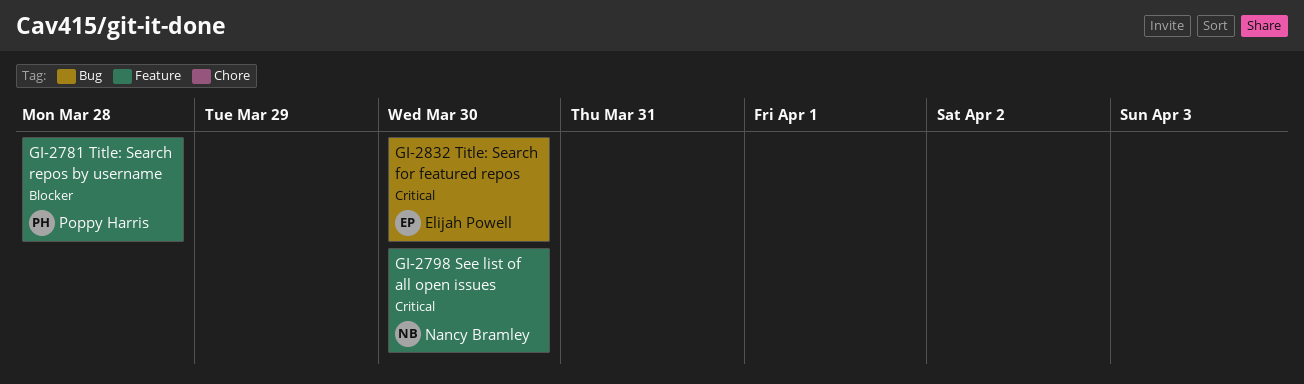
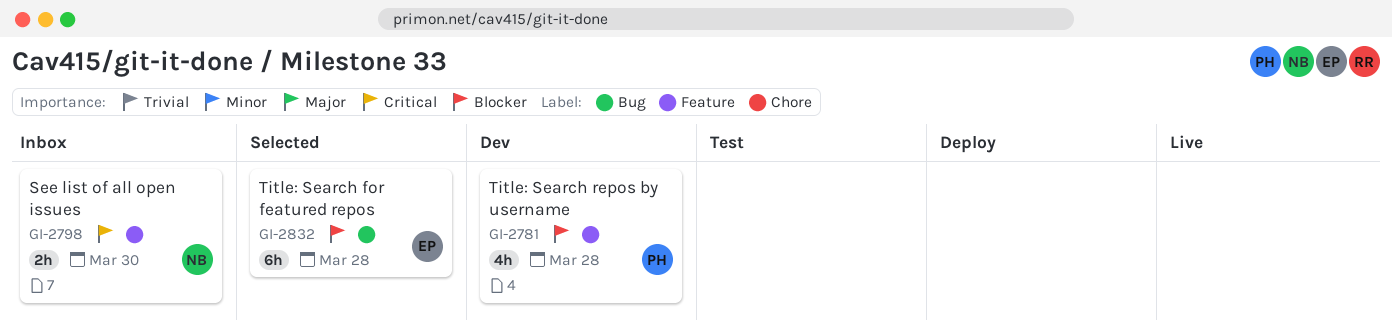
GI-2832, priority: Critical -> Blocker
GI-2832, due: Mar 30 -> Mar 28

